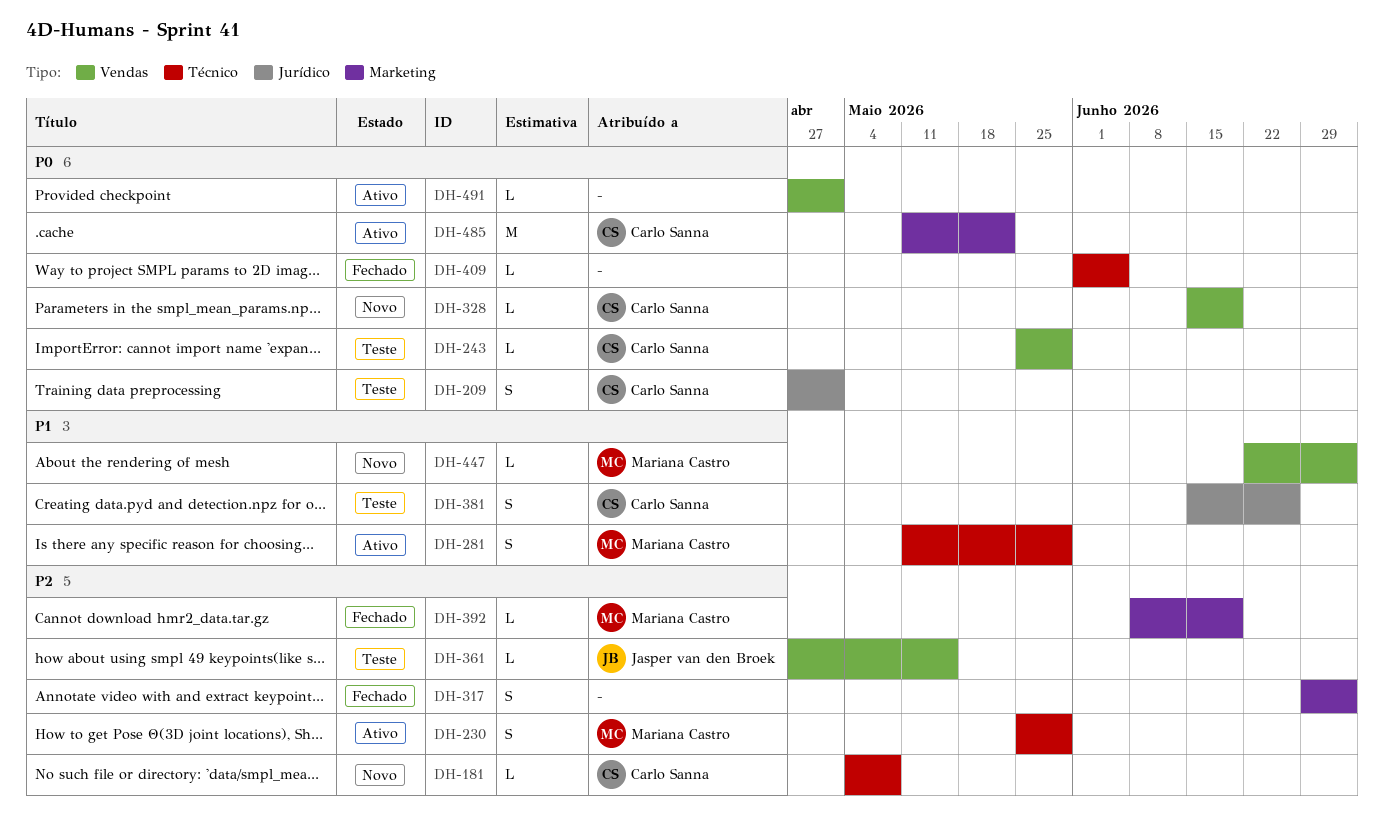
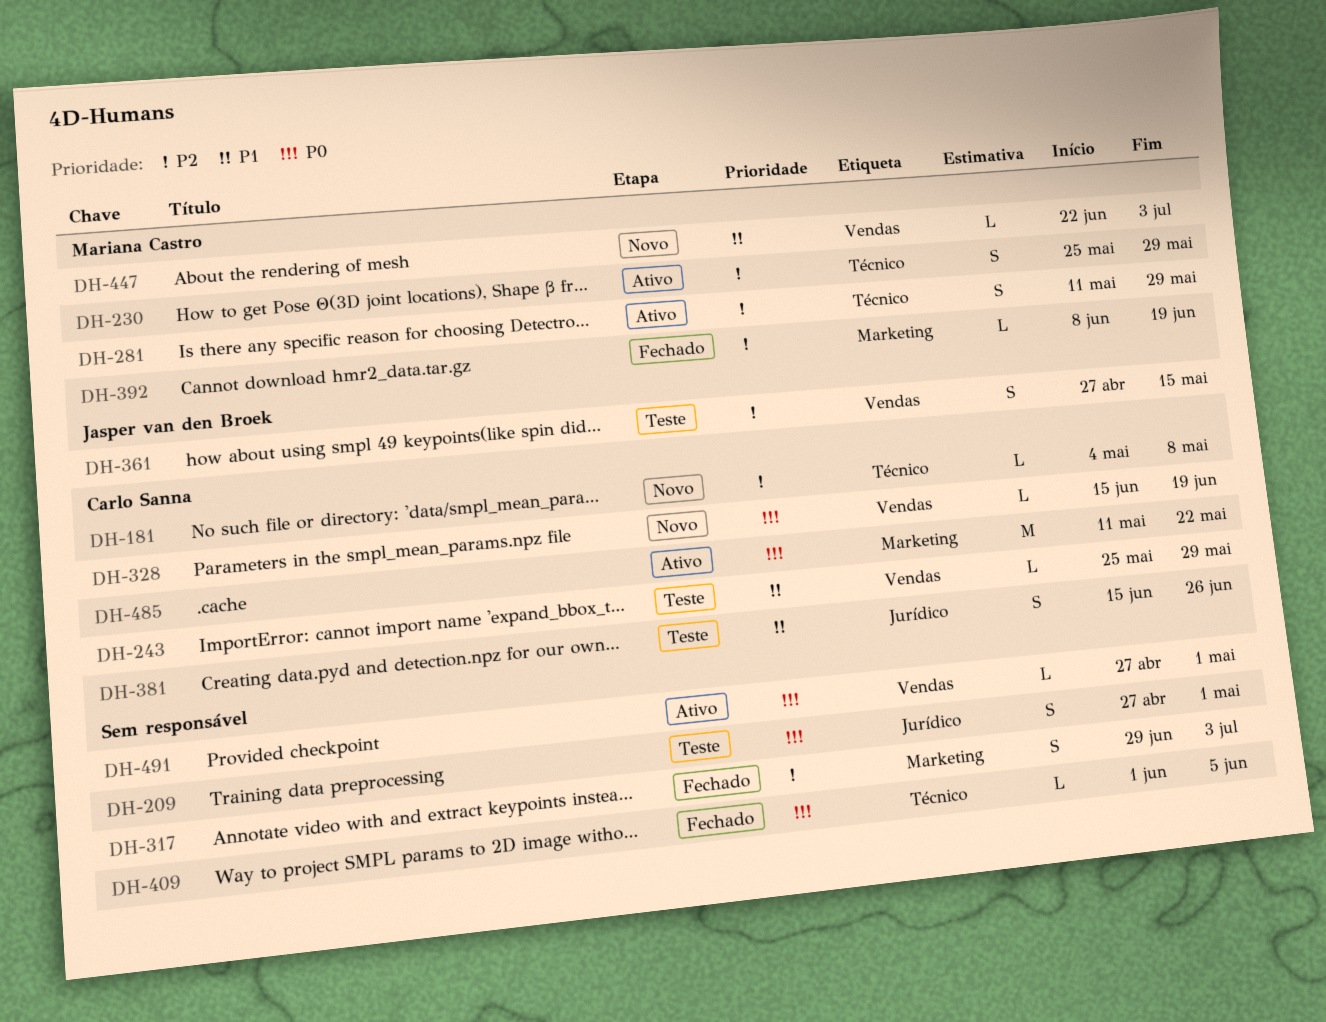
DH-209, owner: Carlo Sanna -> none
DH-243, priority: P0 -> P1
DH-281, priority: P1 -> P2
DH-361, estimate: L -> S

